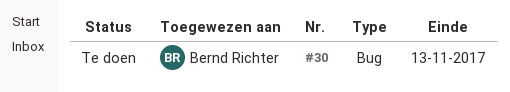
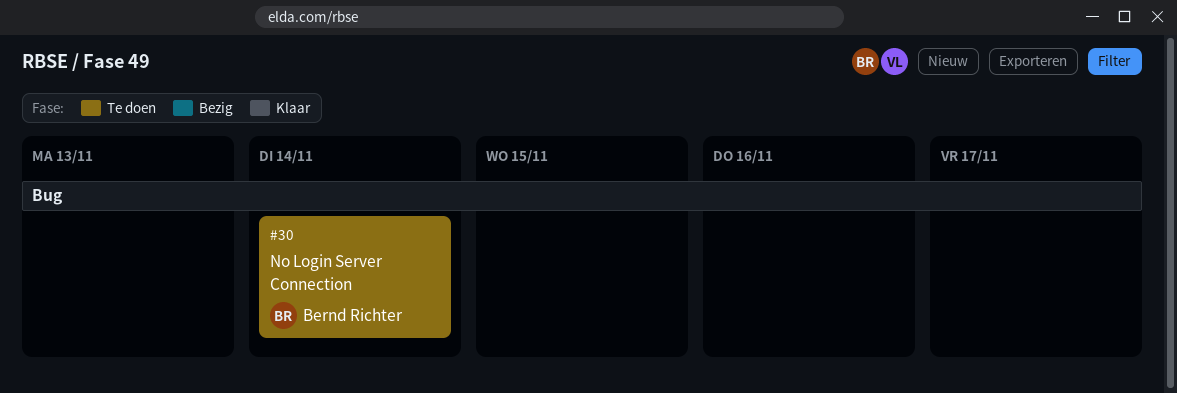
#30, due: Nov 13 -> Nov 14

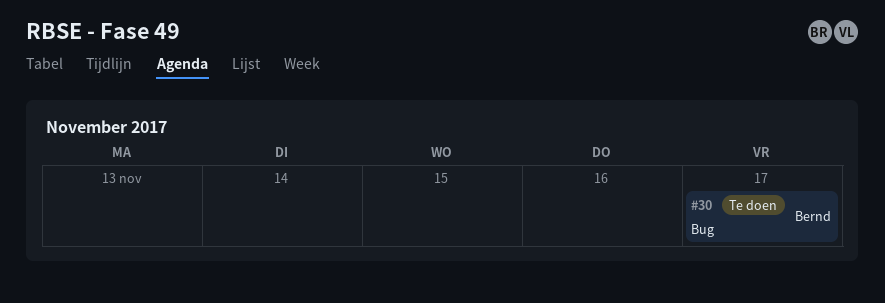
#30, due: Nov 14 -> Nov 17

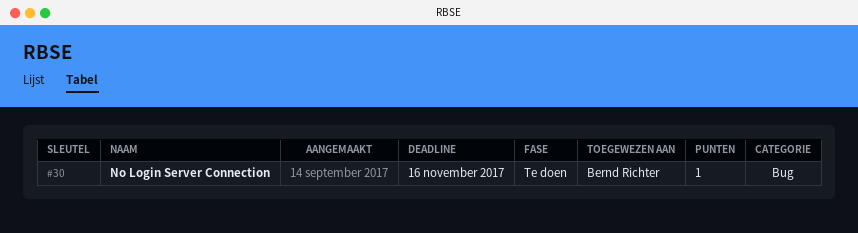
#30, due: Nov 17 -> Nov 16

